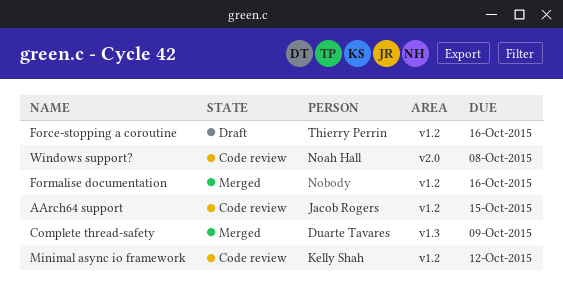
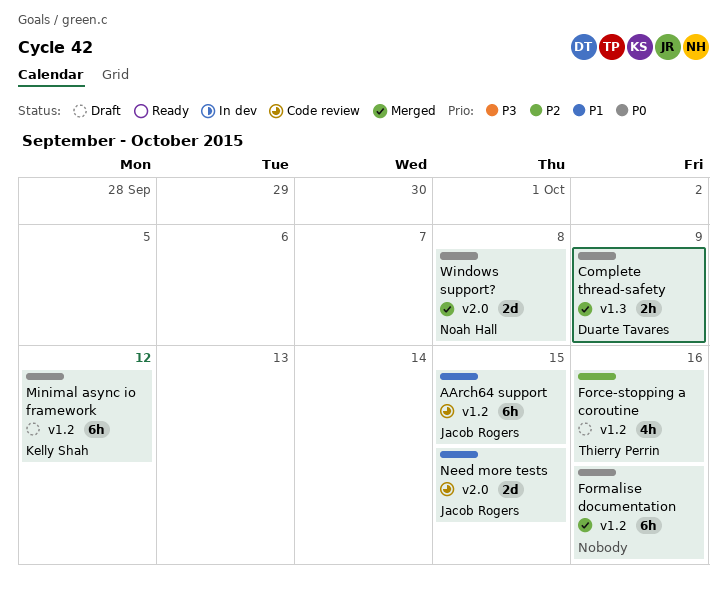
Minimal async io framework, status: Code review -> Draft
Need more tests: none -> present
Windows support?, status: Code review -> Merged

